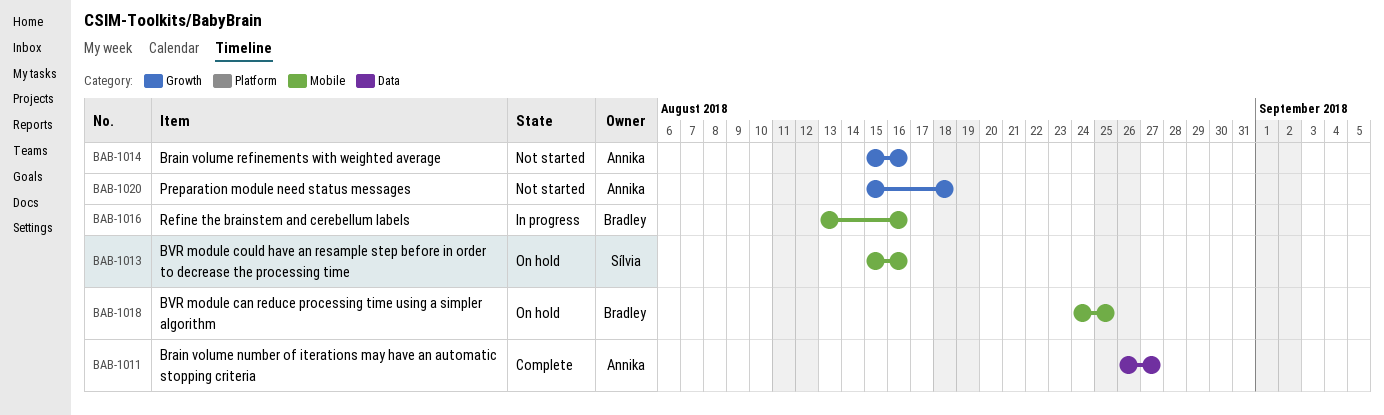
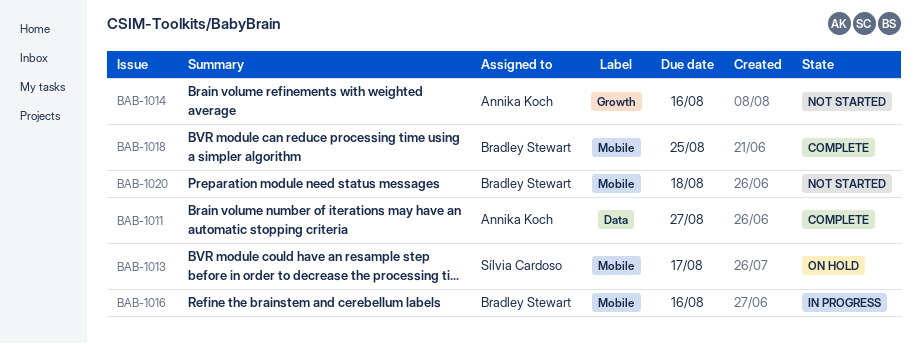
BAB-1013, due: Aug 16 -> Aug 17
BAB-1018, status: On hold -> Complete
BAB-1020, owner: Annika Koch -> Bradley Stewart
BAB-1020, label: Growth -> Mobile

